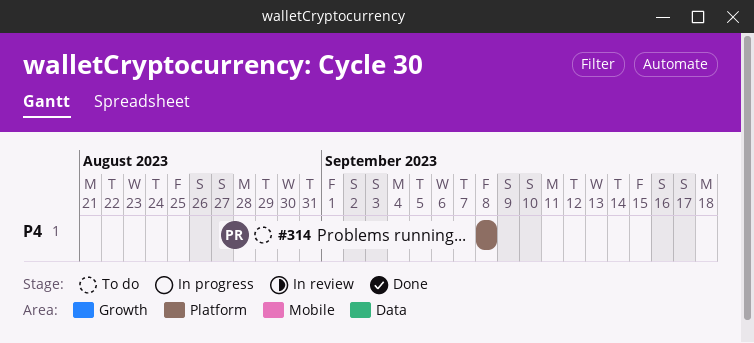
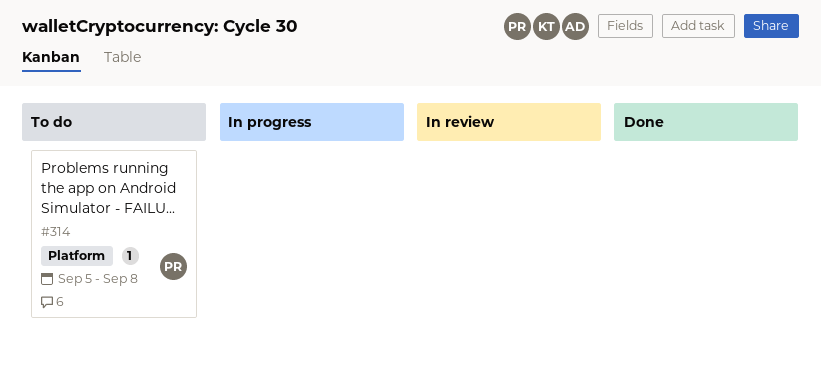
#314, start: Sep 8 -> Sep 5

